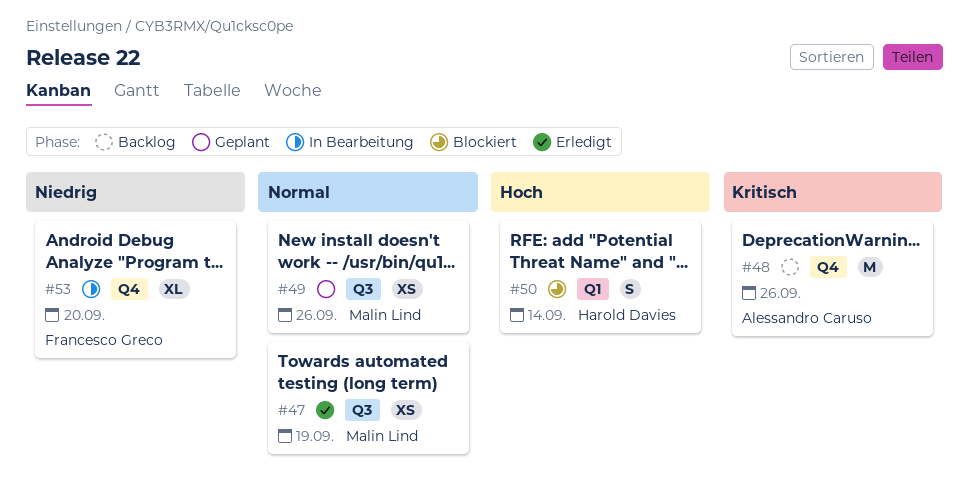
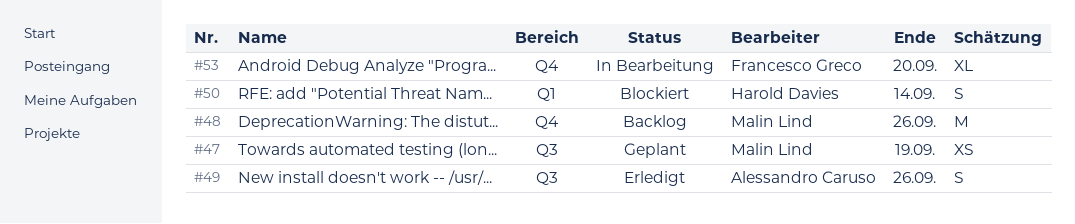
#47, status: Erledigt -> Geplant
#48, owner: Alessandro Caruso -> Malin Lind
#49, status: Geplant -> Erledigt
#49, owner: Malin Lind -> Alessandro Caruso
#49, estimate: XS -> S

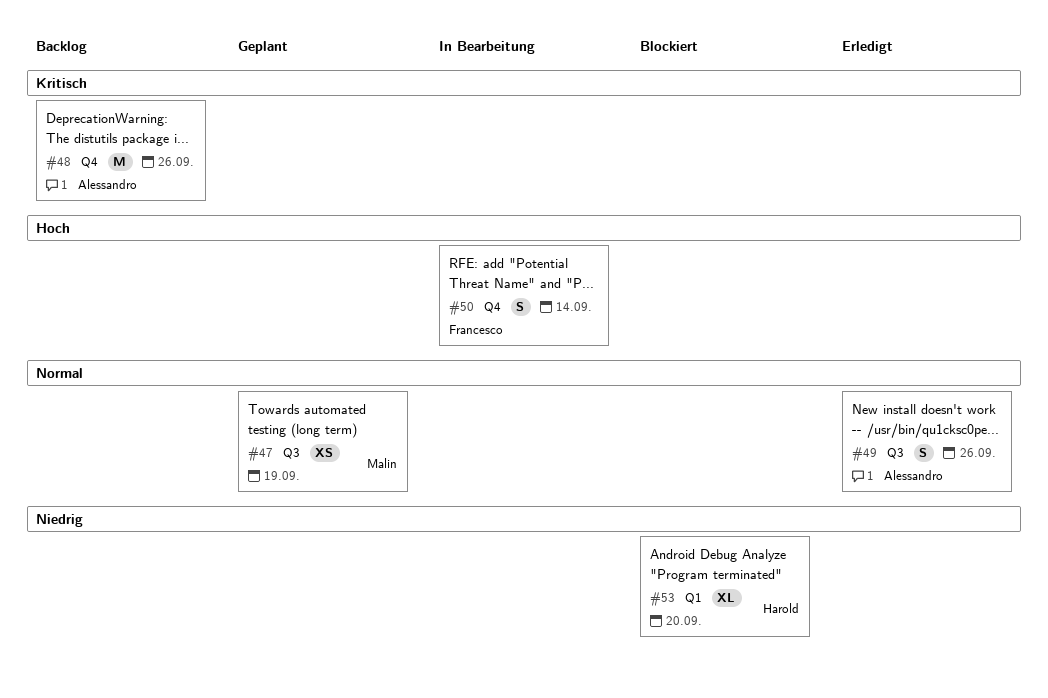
#48, owner: Malin Lind -> Alessandro Caruso
#50, status: Blockiert -> In Bearbeitung
#50, owner: Harold Davies -> Francesco Greco
#50, label: Q1 -> Q4
#53, status: In Bearbeitung -> Blockiert
#53, owner: Francesco Greco -> Harold Davies
#53, label: Q4 -> Q1

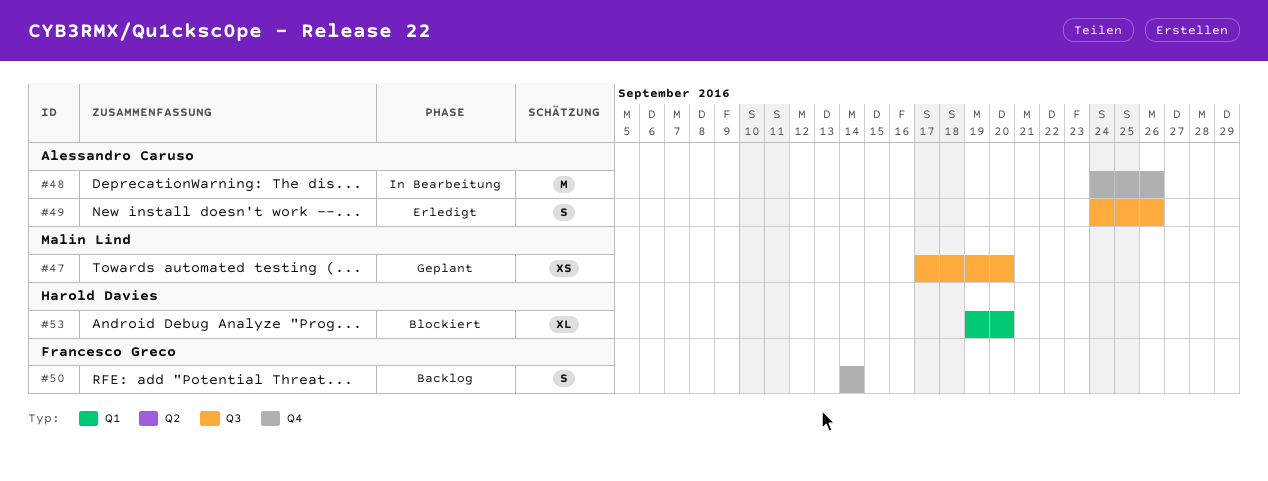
#47, due: Sep 19 -> Sep 20
#48, status: Backlog -> In Bearbeitung
#50, status: In Bearbeitung -> Backlog

